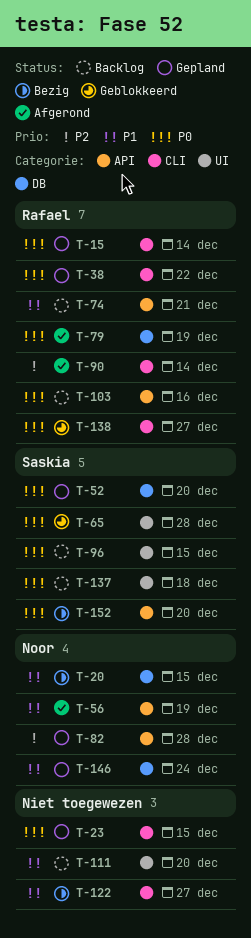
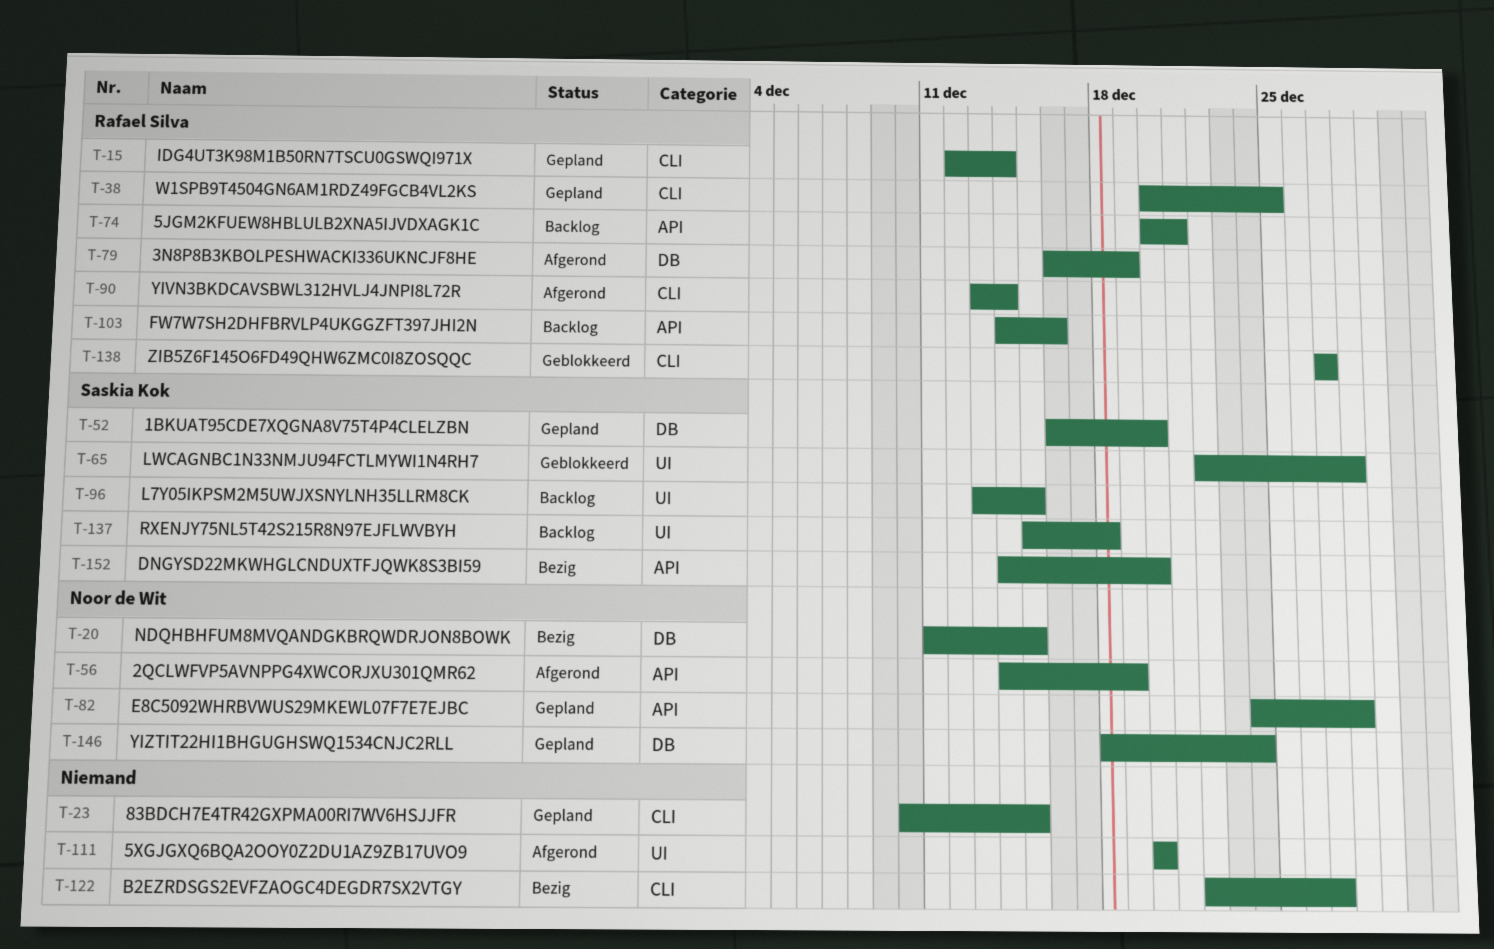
T-38, due: Dec 22 -> Dec 25
T-111, status: Backlog -> Afgerond

